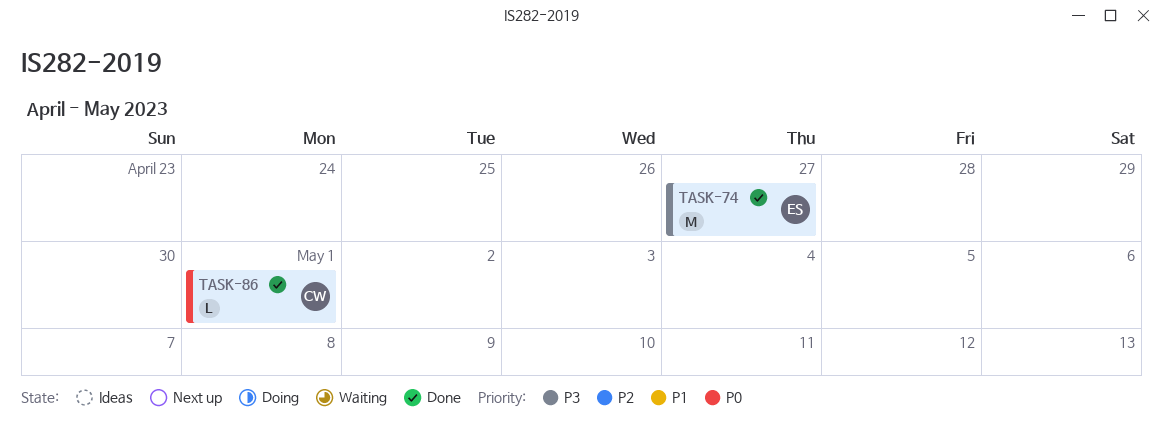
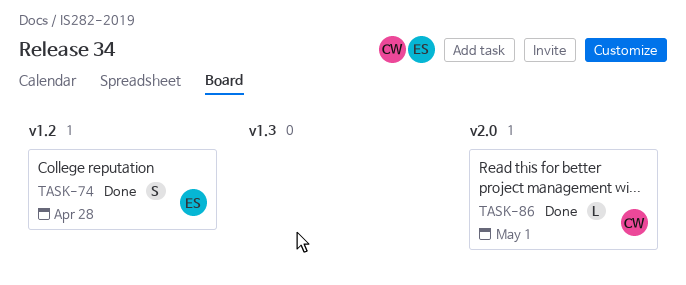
TASK-74, estimate: M -> S
TASK-74, due: Apr 27 -> Apr 28

